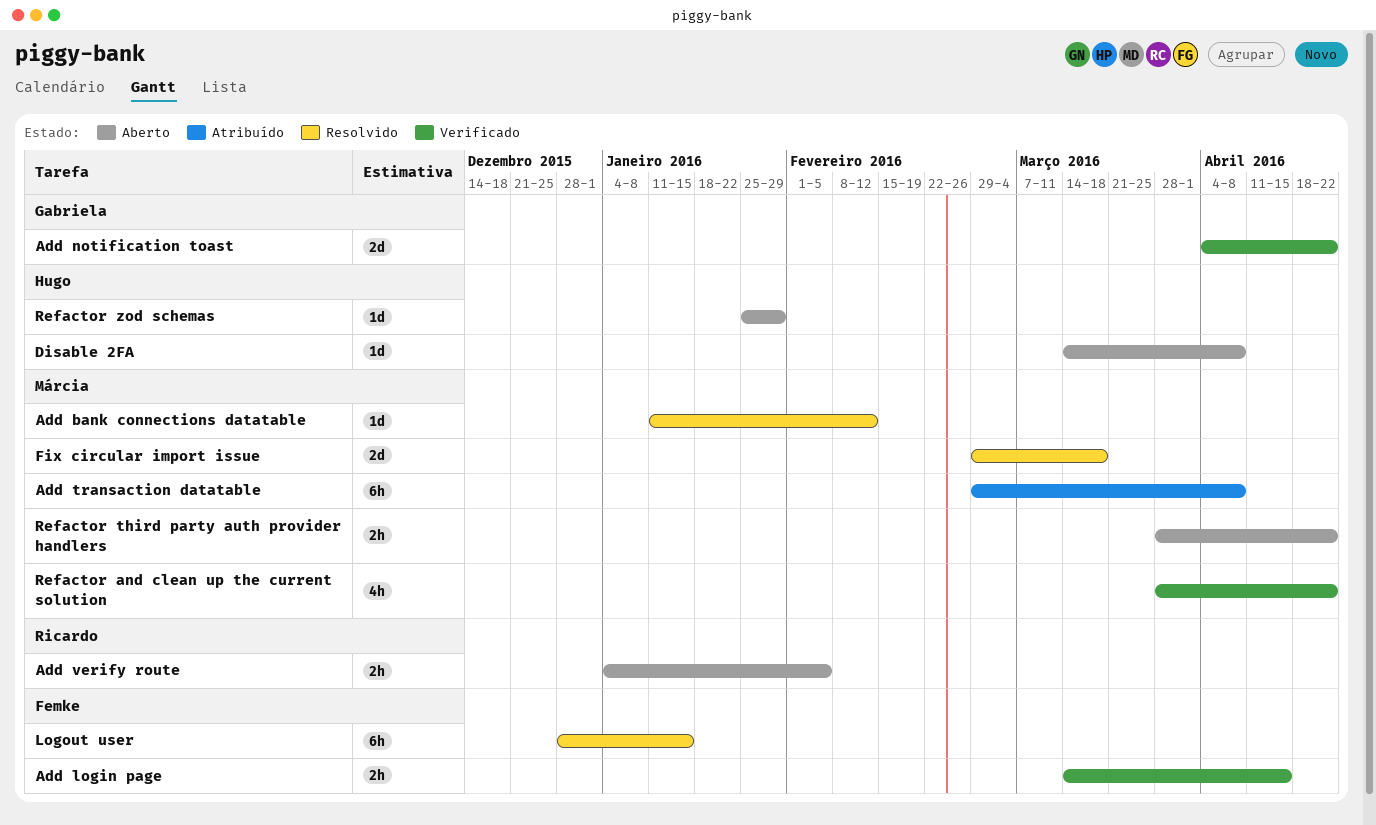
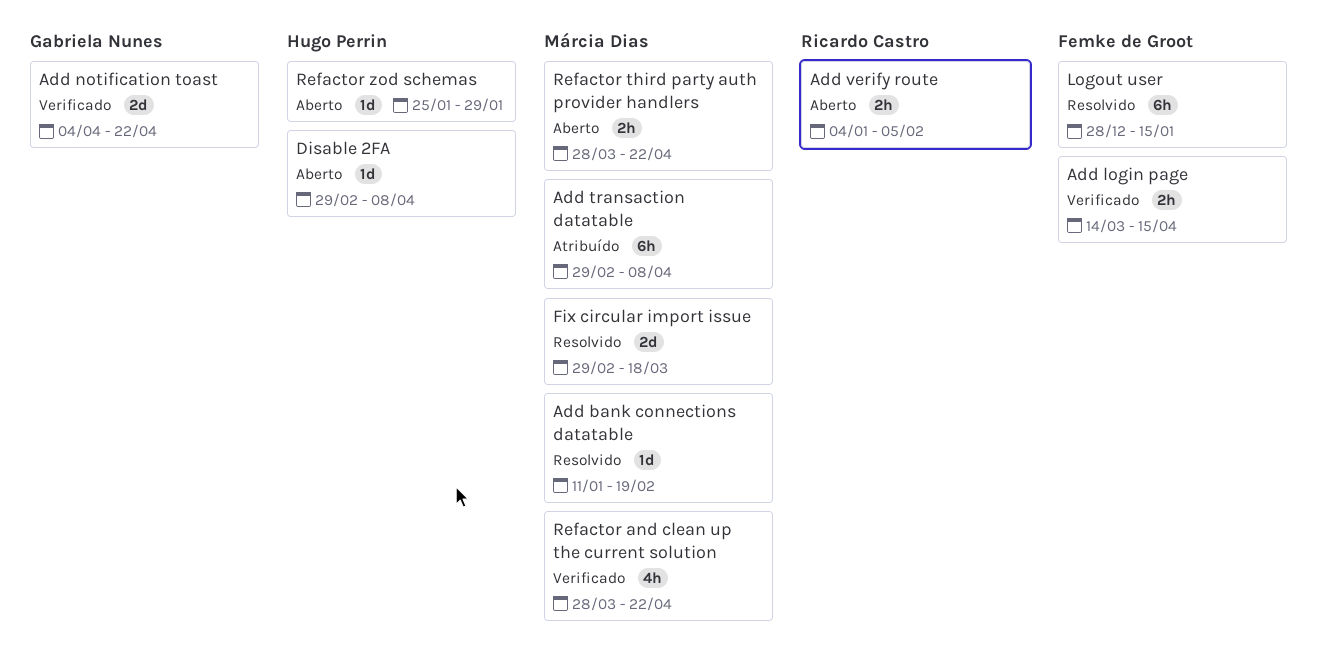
Add bank connections datatable, due: Feb 12 -> Feb 19
Disable 2FA, start: Mar 14 -> Feb 29

